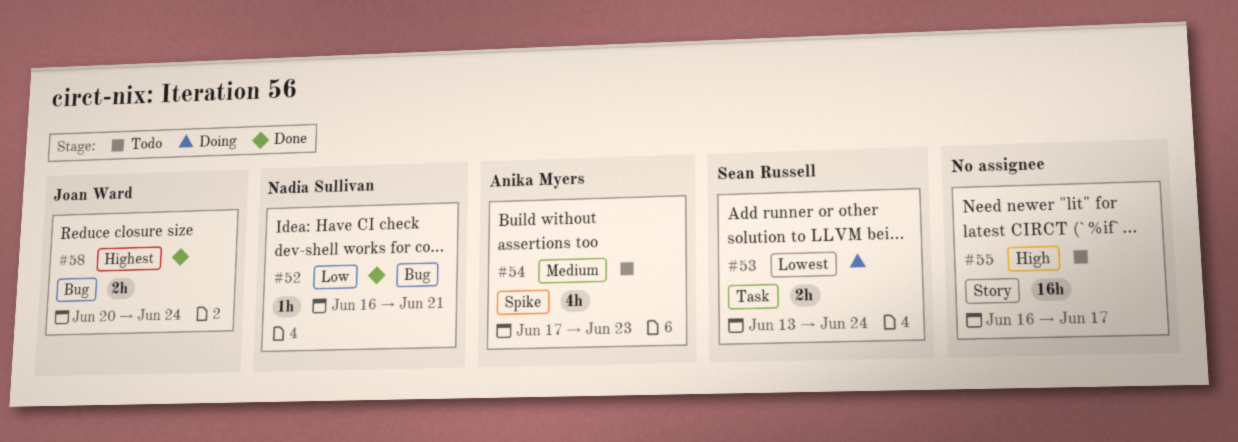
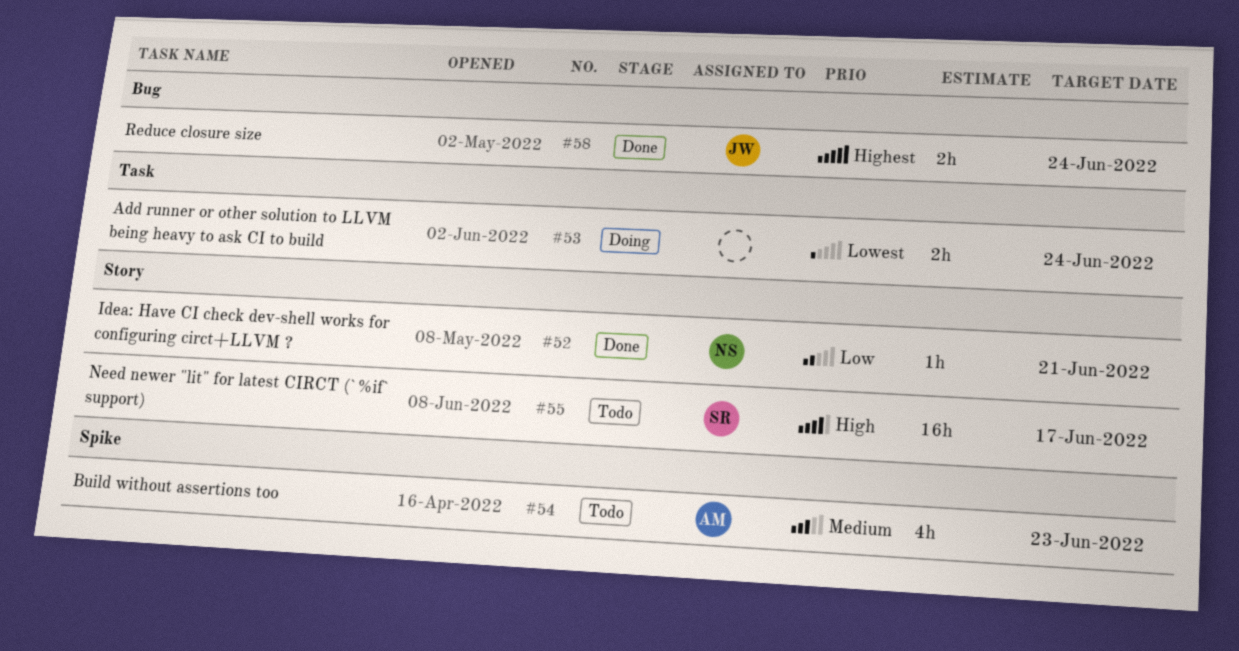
#52, label: Bug -> Story
#53, owner: Sean Russell -> none
#55, owner: none -> Sean Russell

